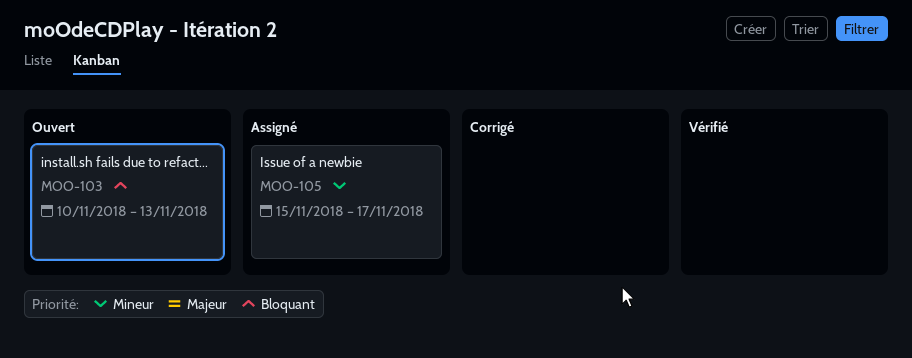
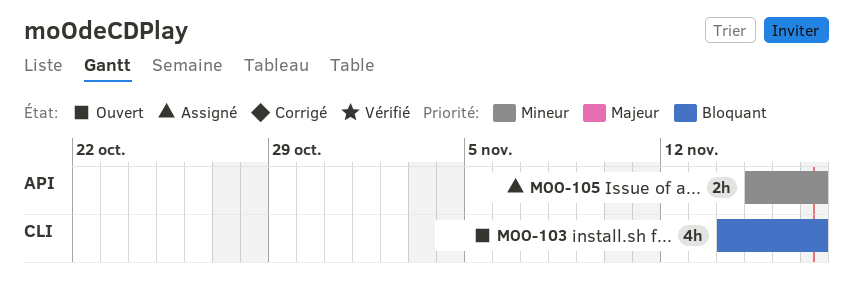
MOO-103, start: Nov 10 -> Nov 14
MOO-103, due: Nov 13 -> Nov 17

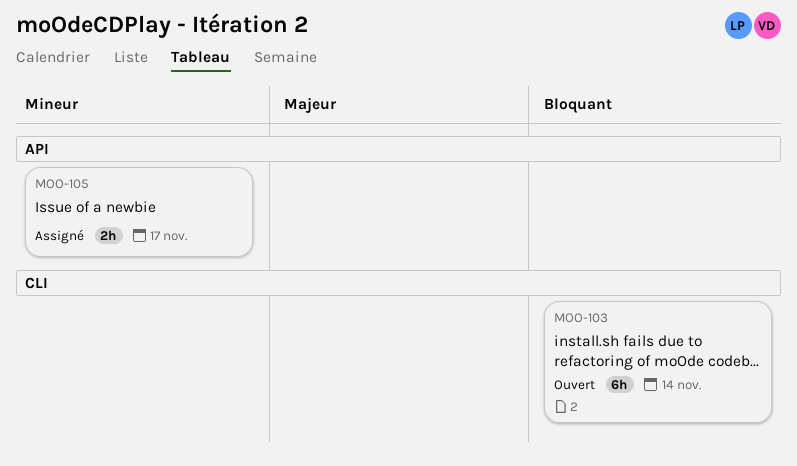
MOO-103, estimate: 4h -> 6h
MOO-103, due: Nov 17 -> Nov 14

